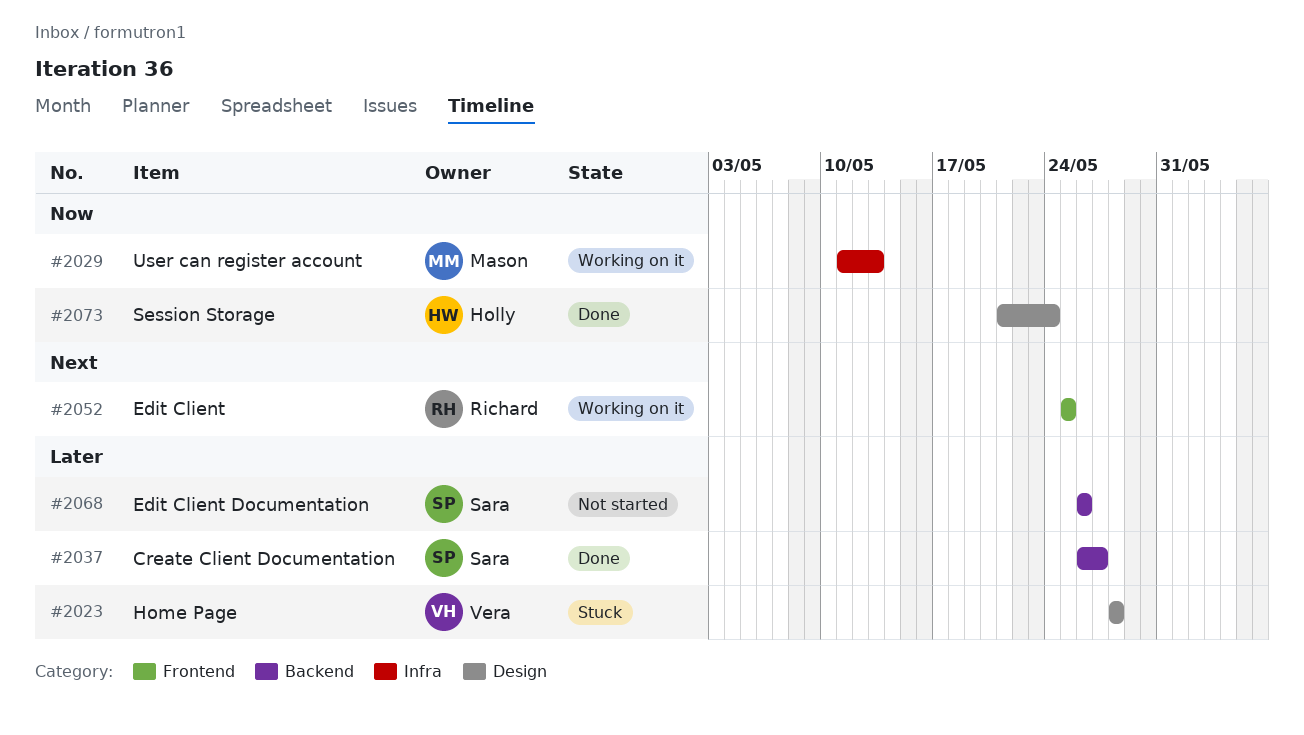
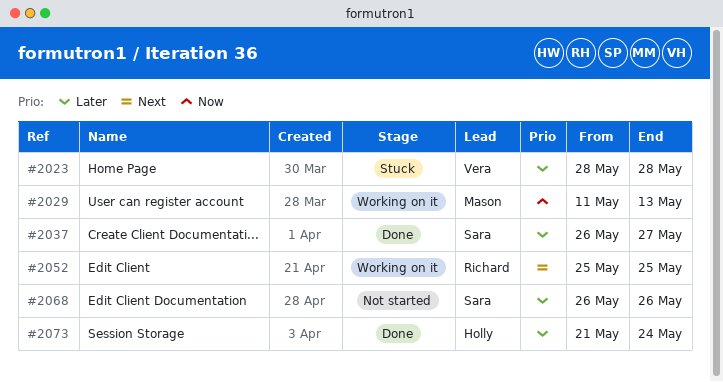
#2073, priority: Now -> Later

